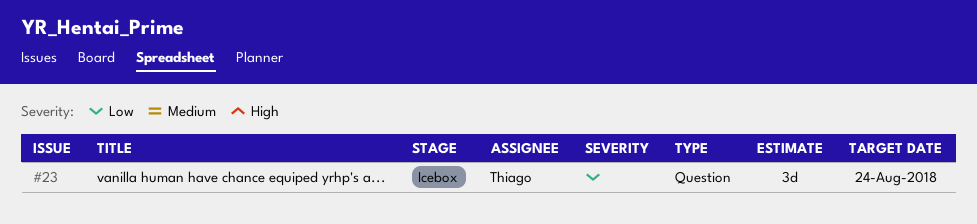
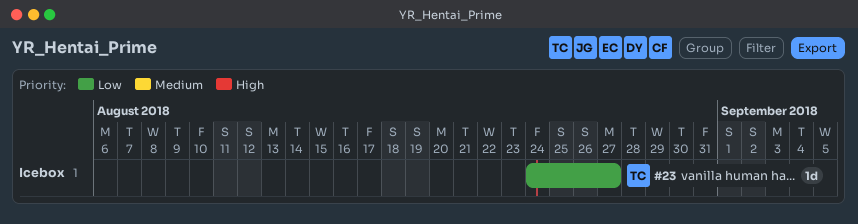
#23, estimate: 3d -> 1d
#23, due: Aug 24 -> Aug 27

